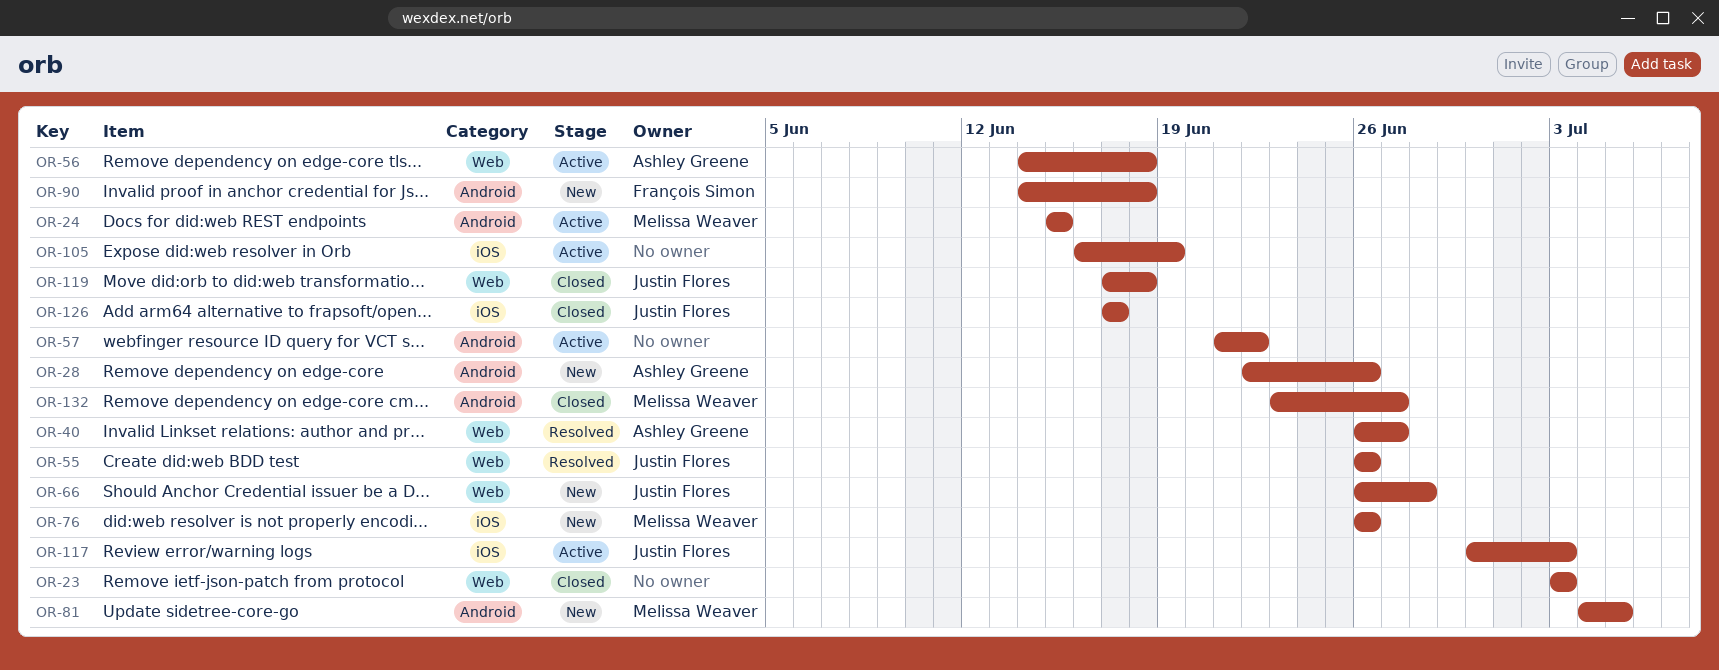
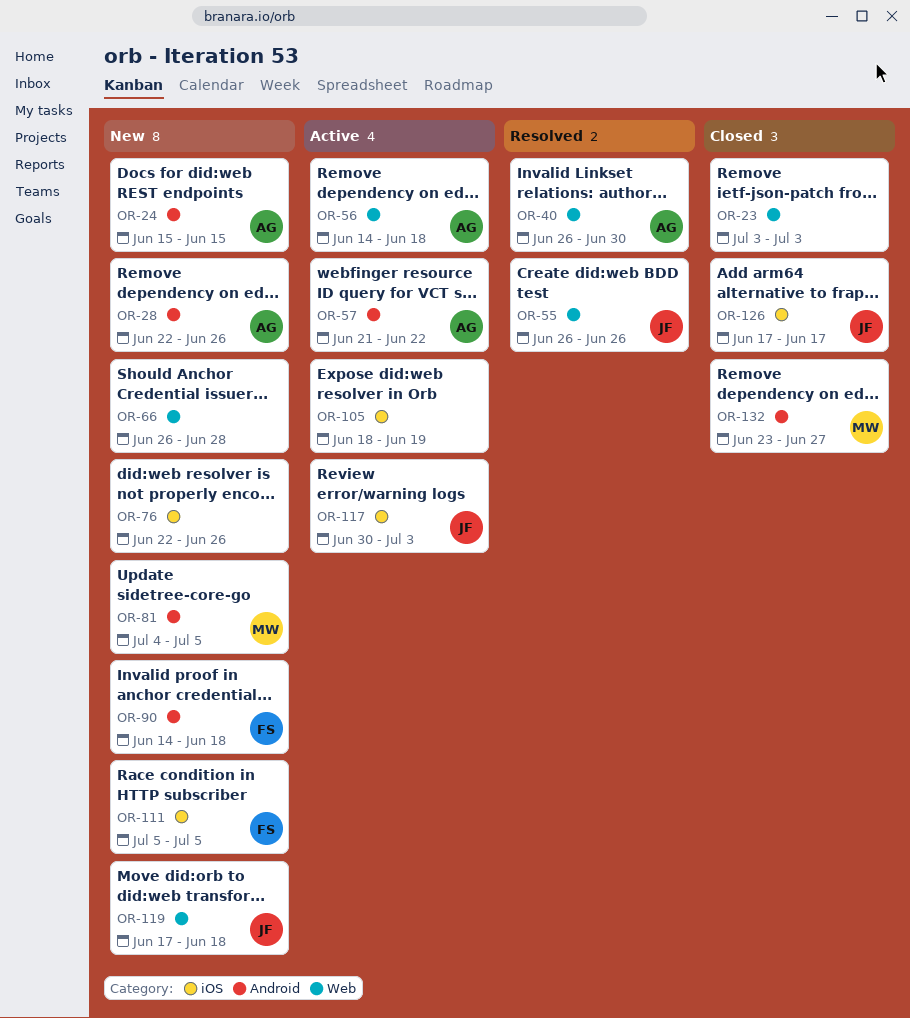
OR-24, status: Active -> New
OR-24, owner: Melissa Weaver -> Ashley Greene
OR-40, due: Jun 27 -> Jun 30
OR-57, owner: none -> Ashley Greene
OR-66, owner: Justin Flores -> none
OR-76, owner: Melissa Weaver -> none
OR-76, start: Jun 26 -> Jun 22
OR-105, start: Jun 16 -> Jun 18
OR-111: none -> present
OR-119, status: Closed -> New

